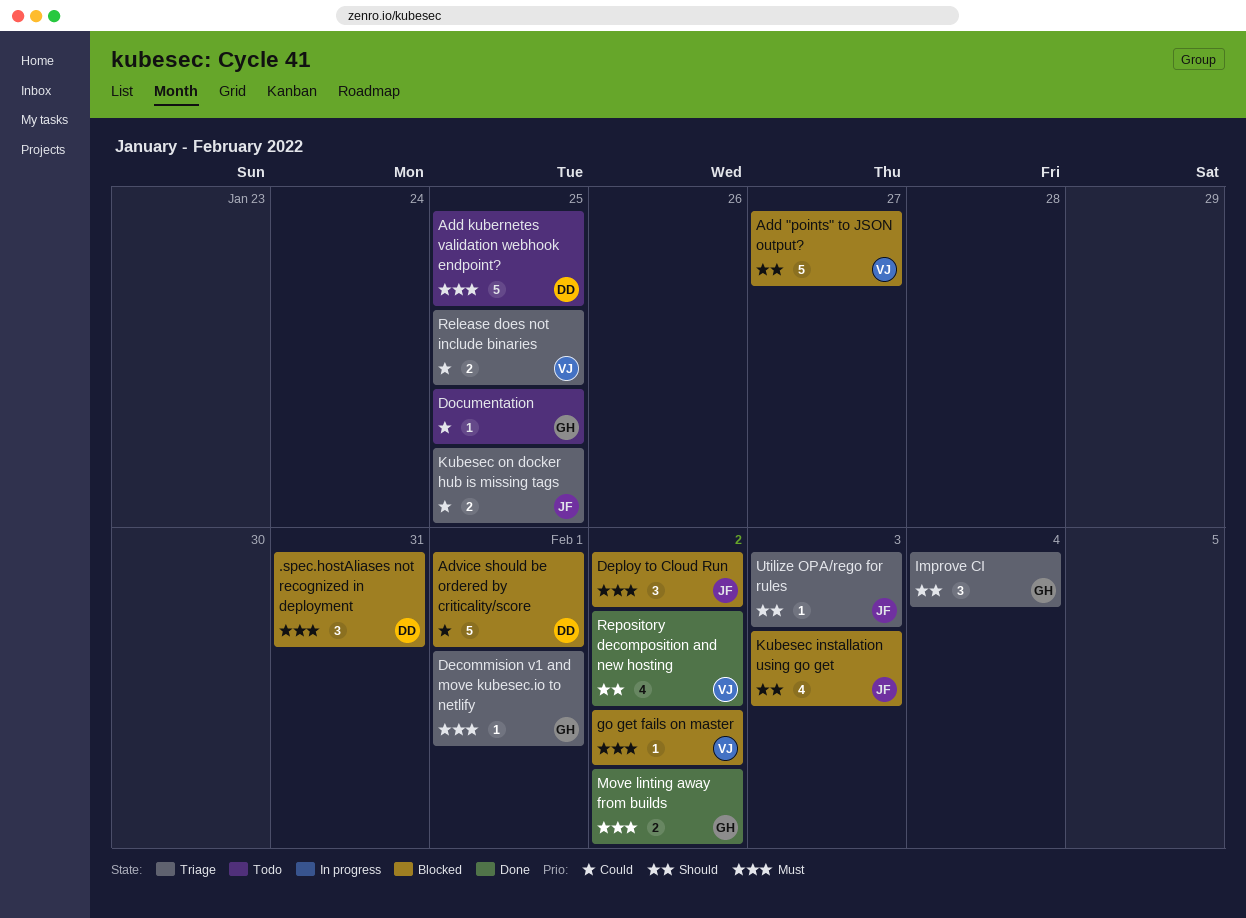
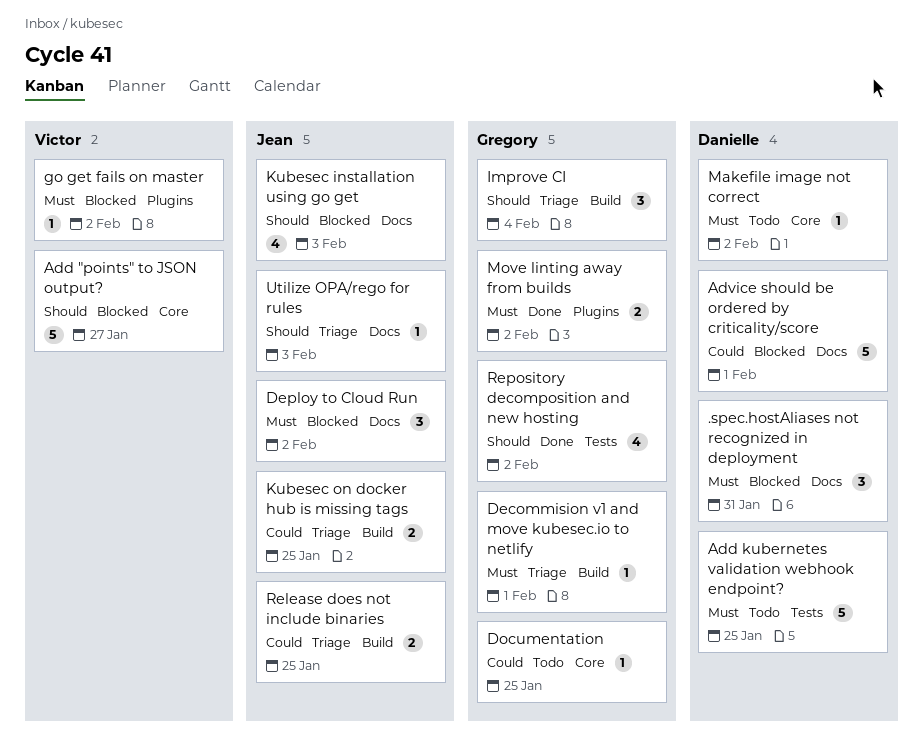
Makefile image not correct: none -> present
Release does not include binaries, owner: Victor -> Jean
Repository decomposition and new hosting, owner: Victor -> Gregory

